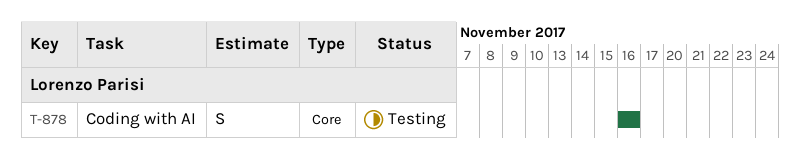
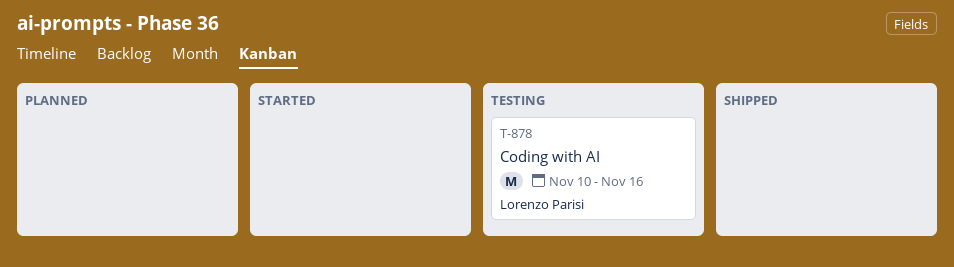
T-878, estimate: S -> M
T-878, start: Nov 16 -> Nov 10

